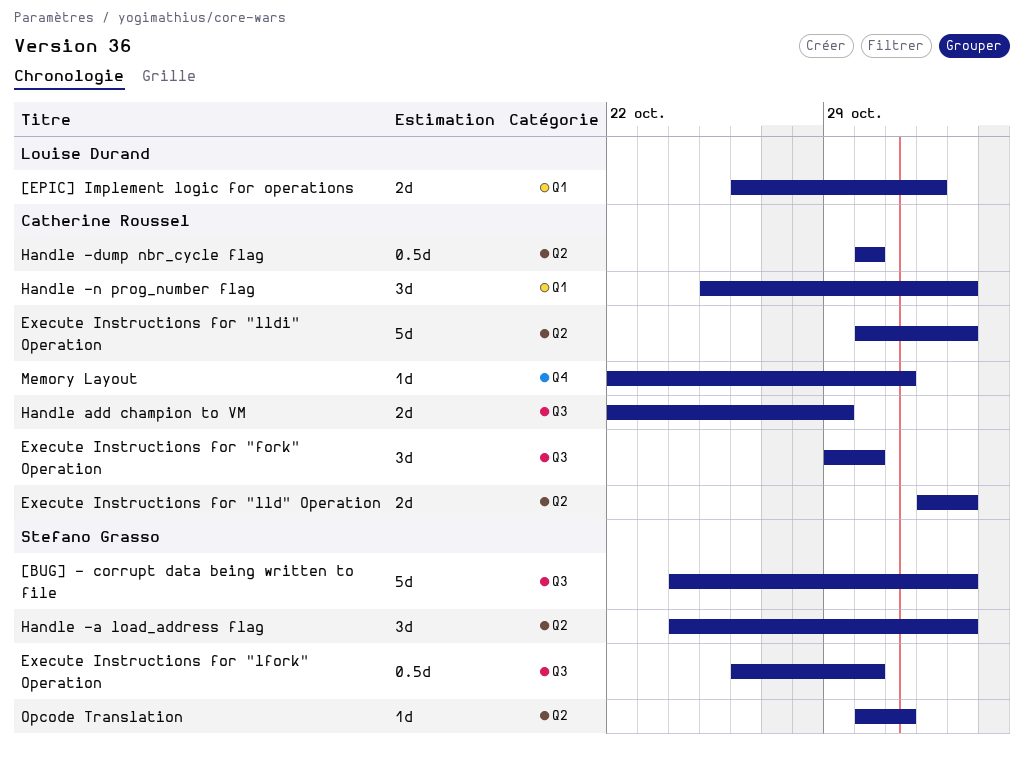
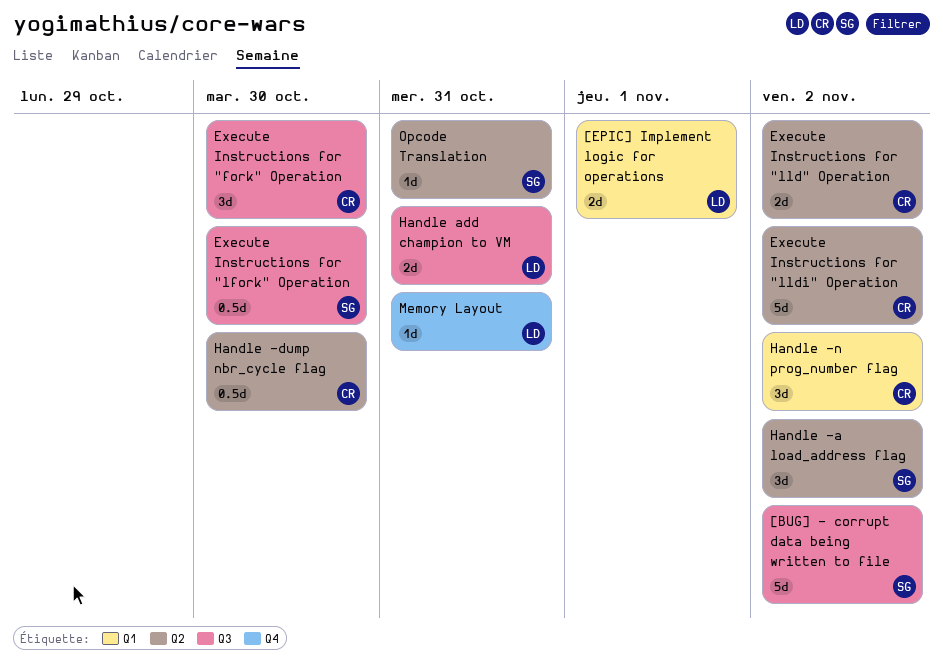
Handle add champion to VM, owner: Catherine Roussel -> Louise Durand
Handle add champion to VM, due: Oct 29 -> Oct 31
Memory Layout, owner: Catherine Roussel -> Louise Durand

